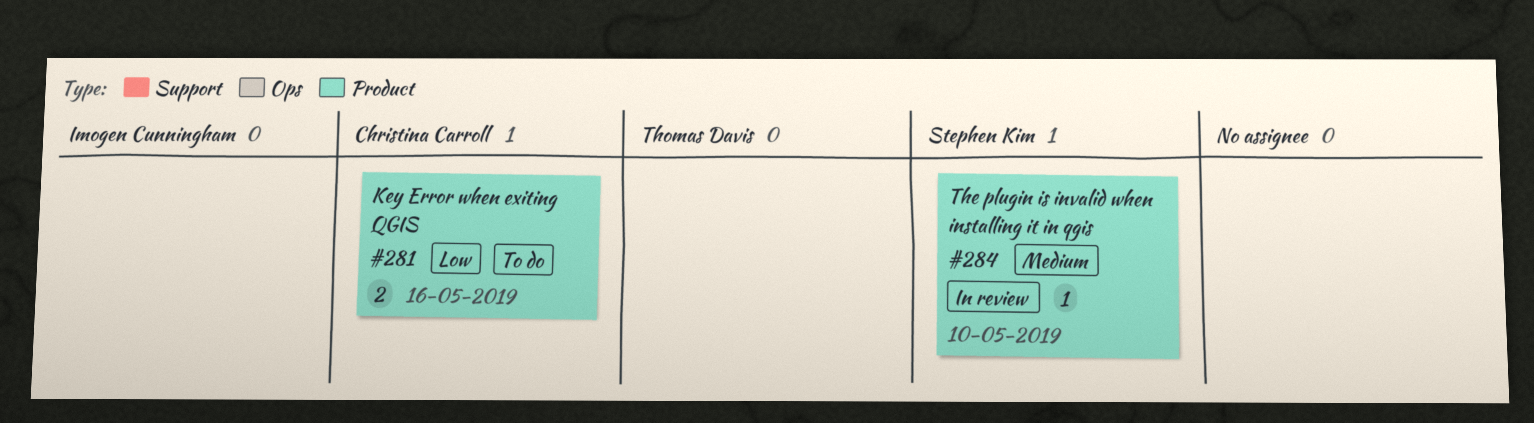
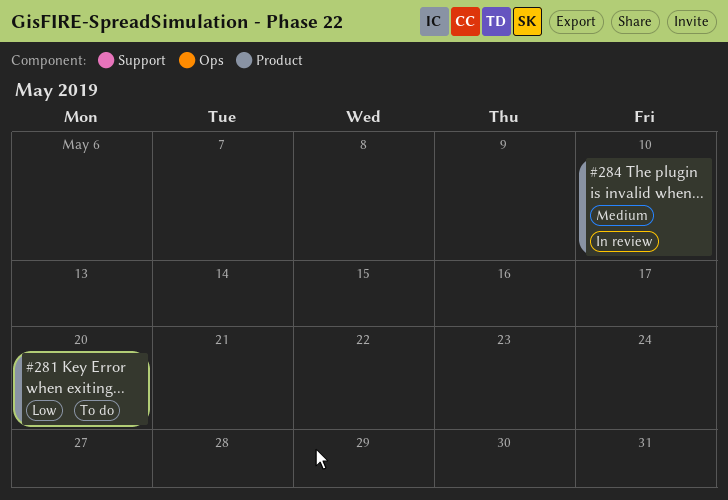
#281, due: May 16 -> May 20

